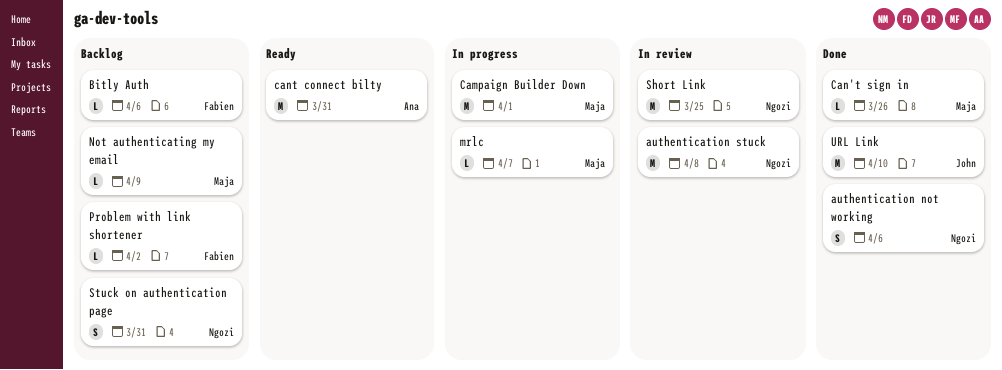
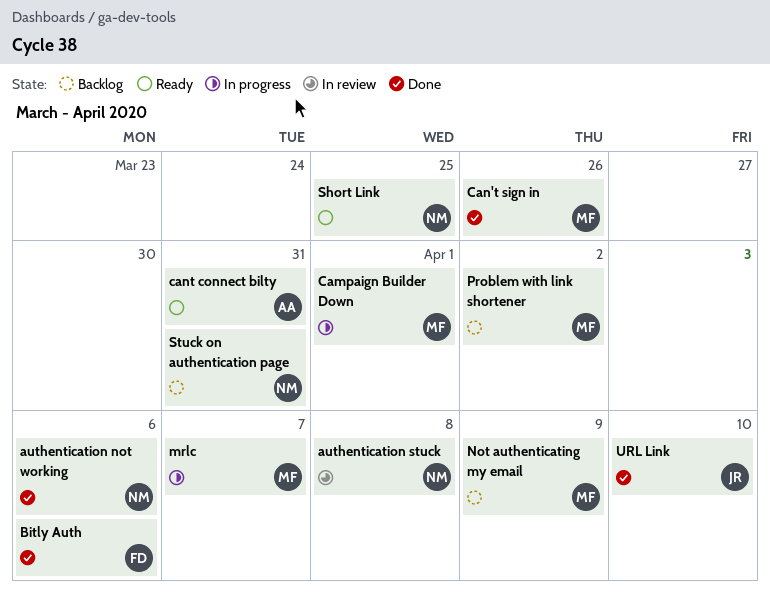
Bitly Auth, status: Backlog -> Done
Problem with link shortener, owner: Fabien -> Maja
Short Link, status: In review -> Ready

